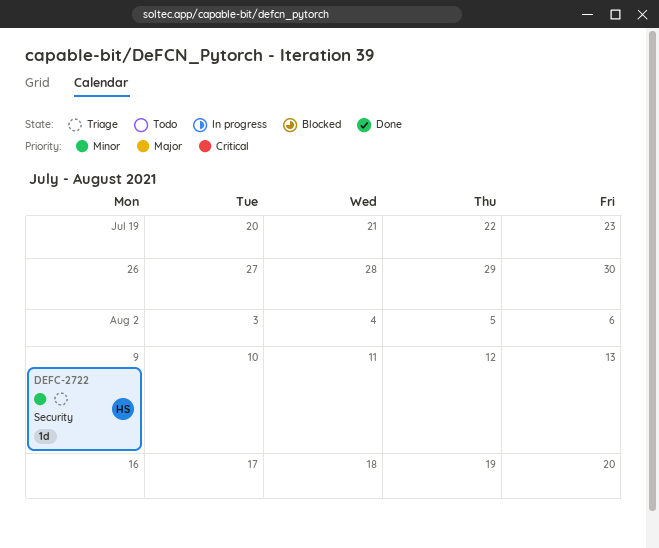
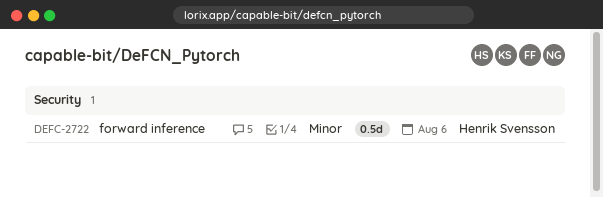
DEFC-2722, estimate: 1d -> 0.5d
DEFC-2722, due: Aug 9 -> Aug 6

